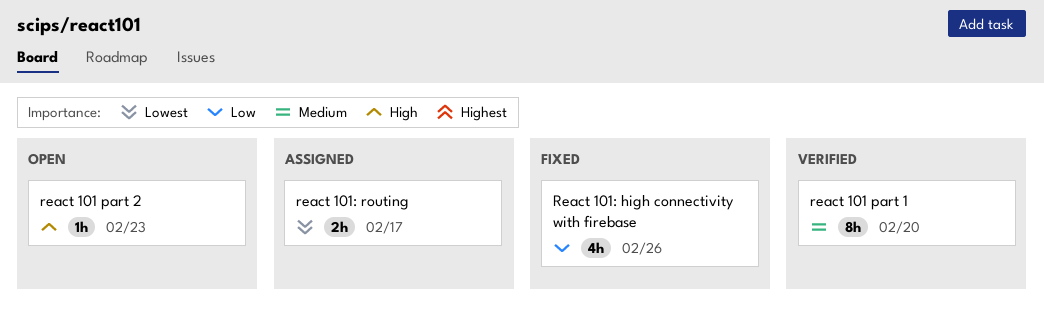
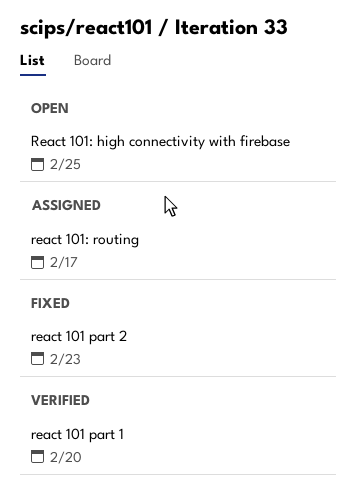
react 101 part 2, status: Open -> Fixed
React 101: high connectivity with firebase, status: Fixed -> Open
React 101: high connectivity with firebase, due: Feb 26 -> Feb 25

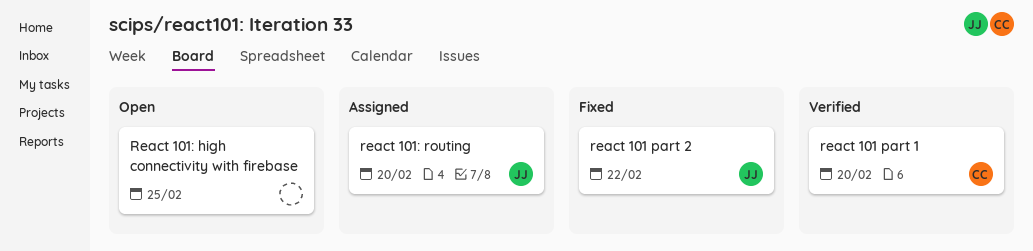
react 101 part 2, due: Feb 23 -> Feb 22
react 101: routing, due: Feb 17 -> Feb 20

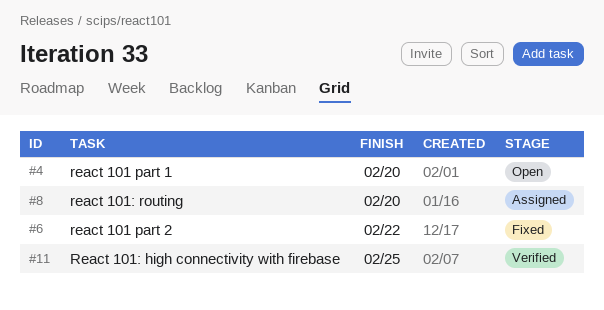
react 101 part 1, status: Verified -> Open
React 101: high connectivity with firebase, status: Open -> Verified

